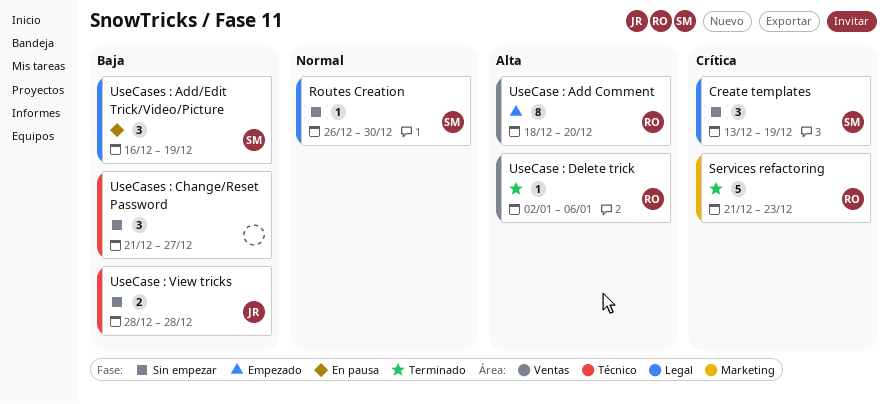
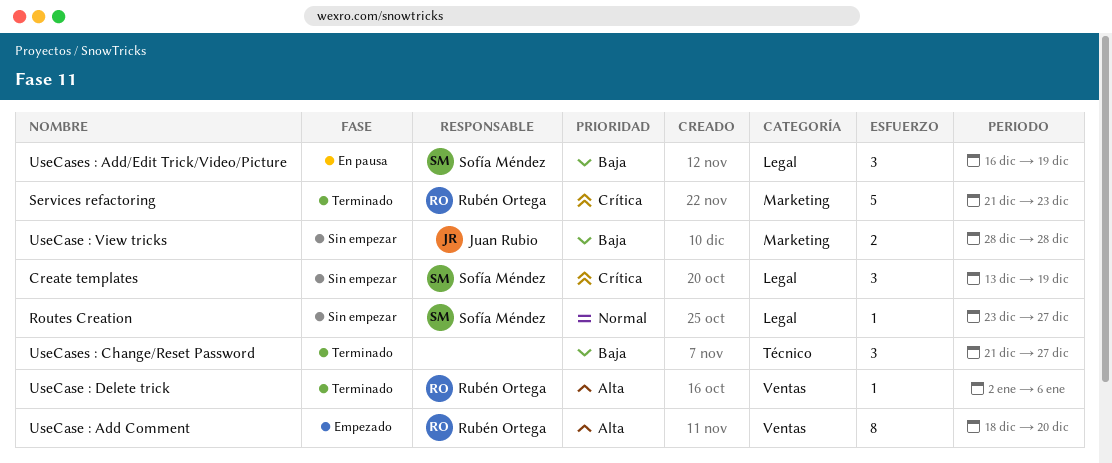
Routes Creation, start: Dec 26 -> Dec 23
Routes Creation, due: Dec 30 -> Dec 27
UseCase : View tricks, label: Técnico -> Marketing
UseCases : Change/Reset Password, status: Sin empezar -> Terminado

